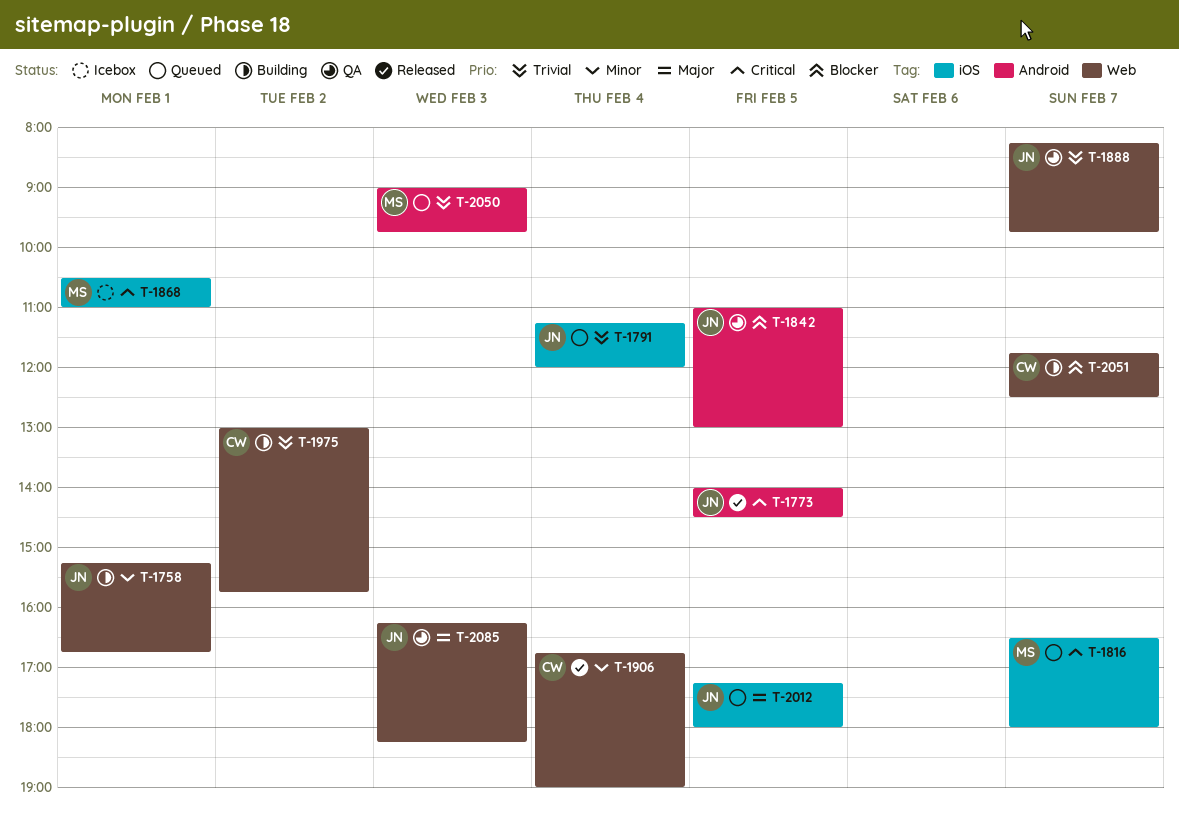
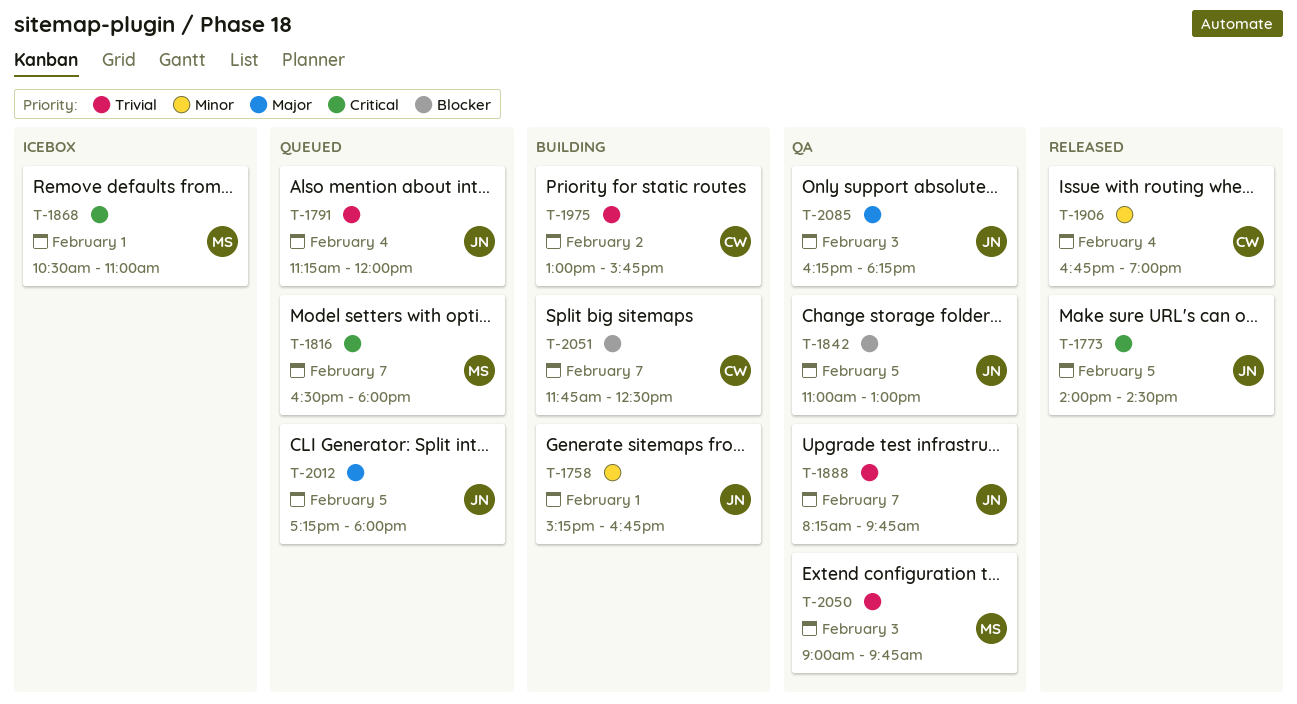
T-2050, status: Queued -> QA

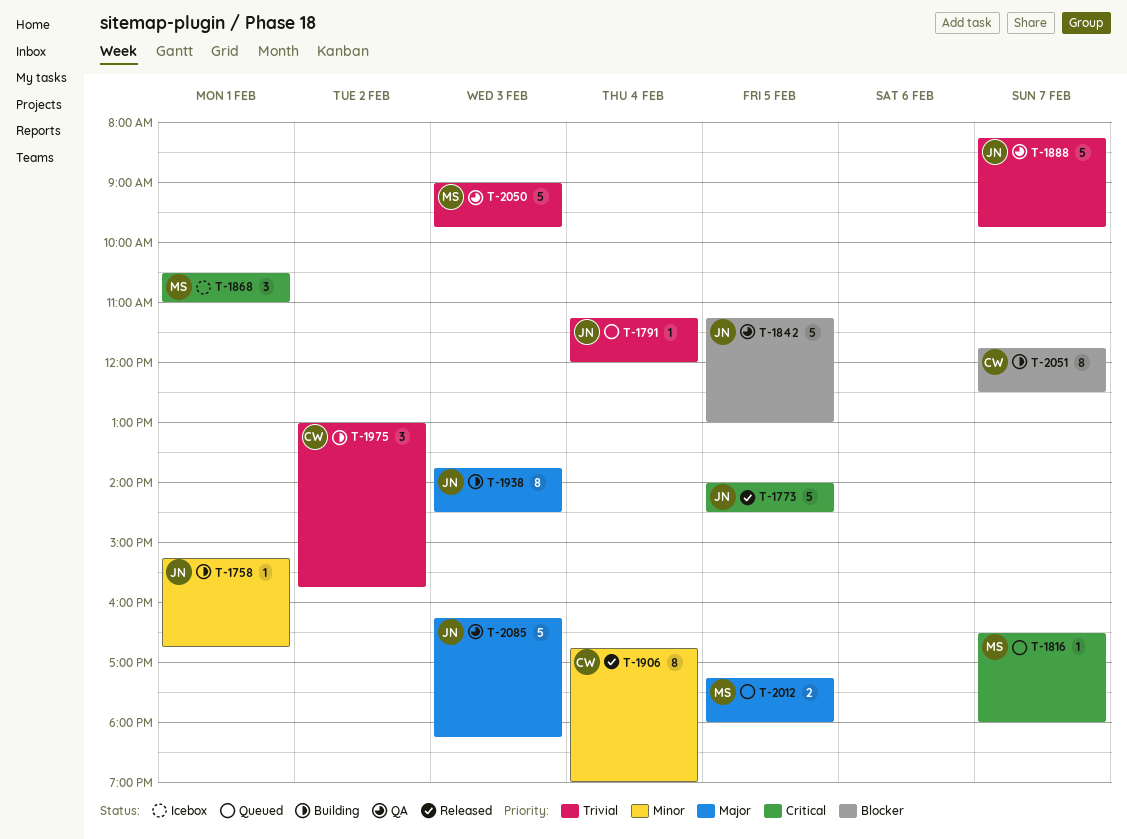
T-1842, begins: 11:00 -> 11:15
T-1938: none -> present
T-2012, owner: JN -> MS

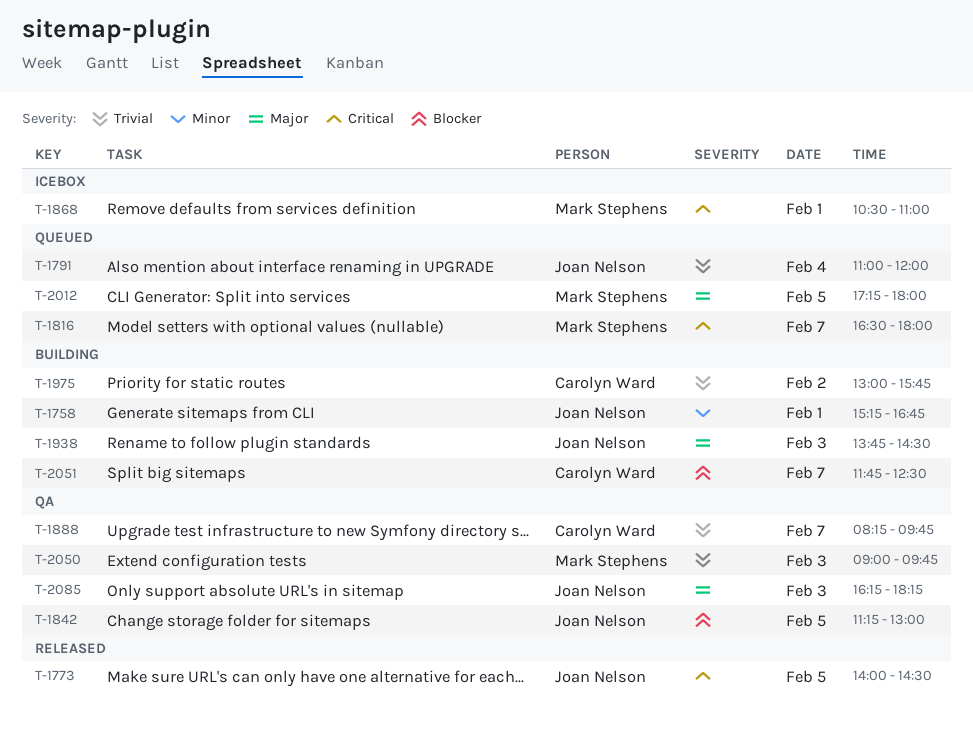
T-1791, begins: 11:15 -> 11:00
T-1888, owner: Joan Nelson -> Carolyn Ward
T-1906: present -> none

